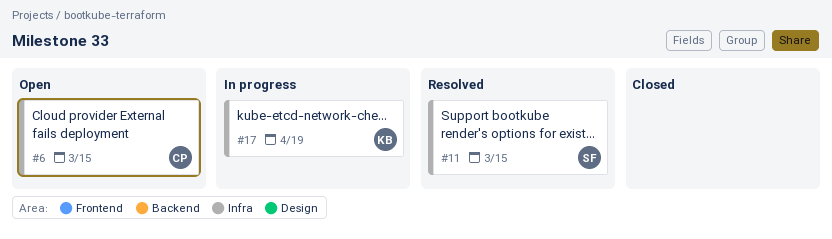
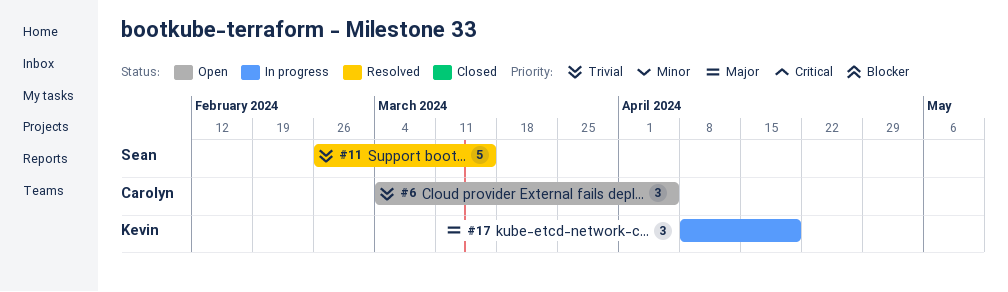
#6, due: Mar 15 -> Apr 5

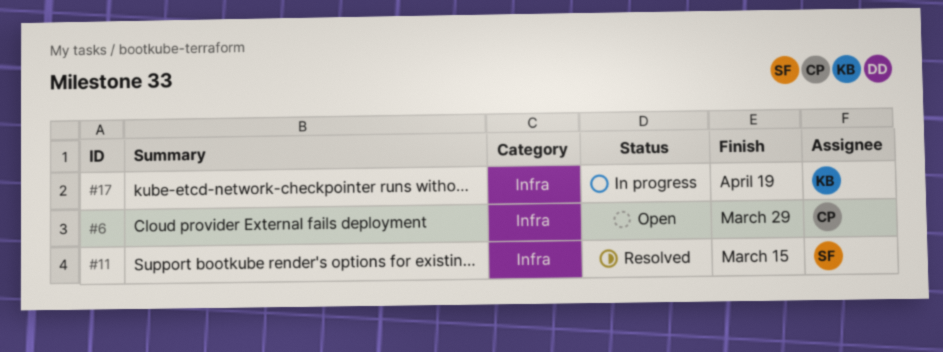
#6, due: Apr 5 -> Mar 29

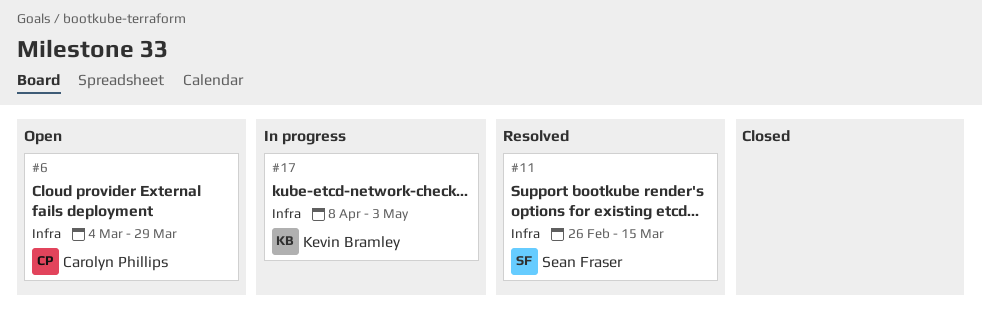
#17, due: Apr 19 -> May 3

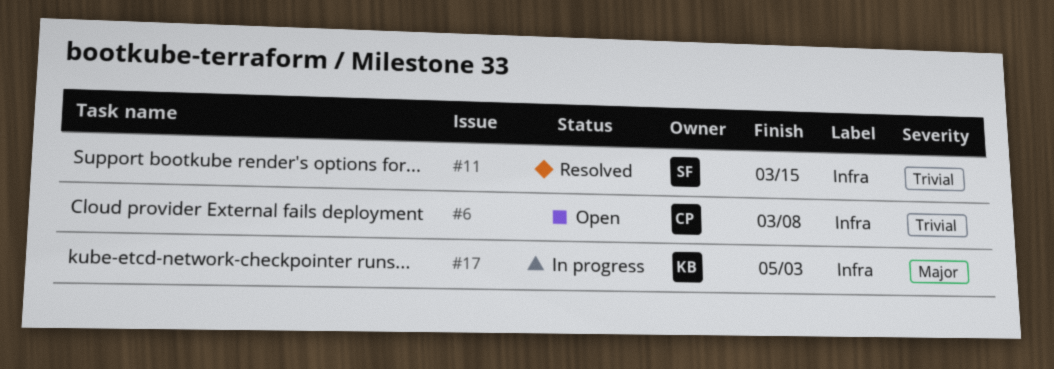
#6, due: Mar 29 -> Mar 8

